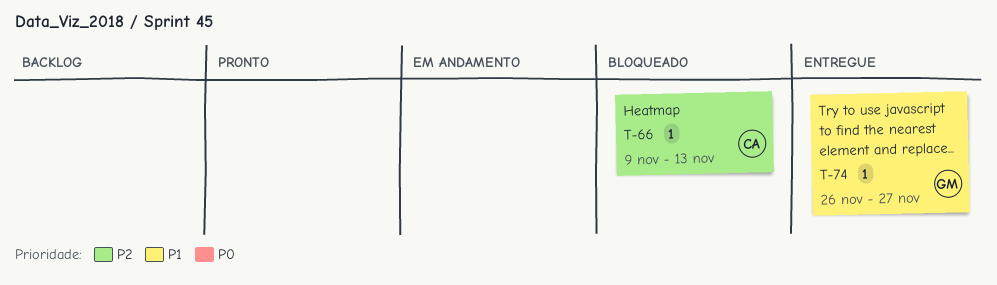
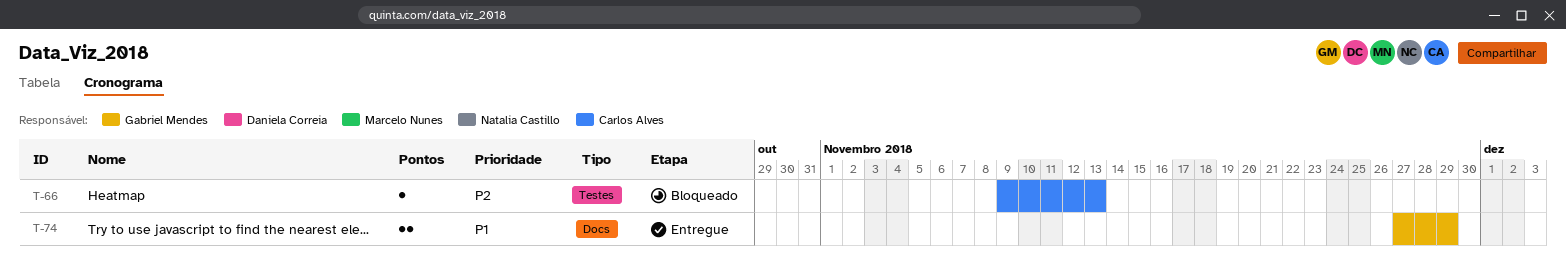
T-74, estimate: 1 -> 2
T-74, start: Nov 26 -> Nov 27
T-74, due: Nov 27 -> Nov 29

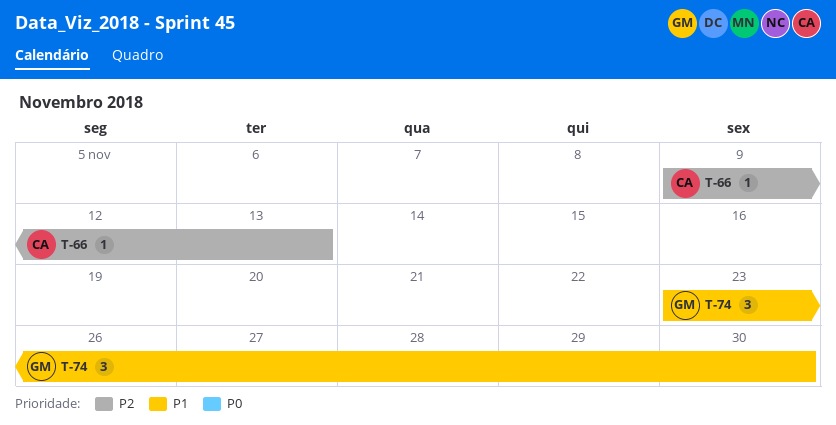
T-74, estimate: 2 -> 3
T-74, start: Nov 27 -> Nov 23
T-74, due: Nov 29 -> Nov 30

